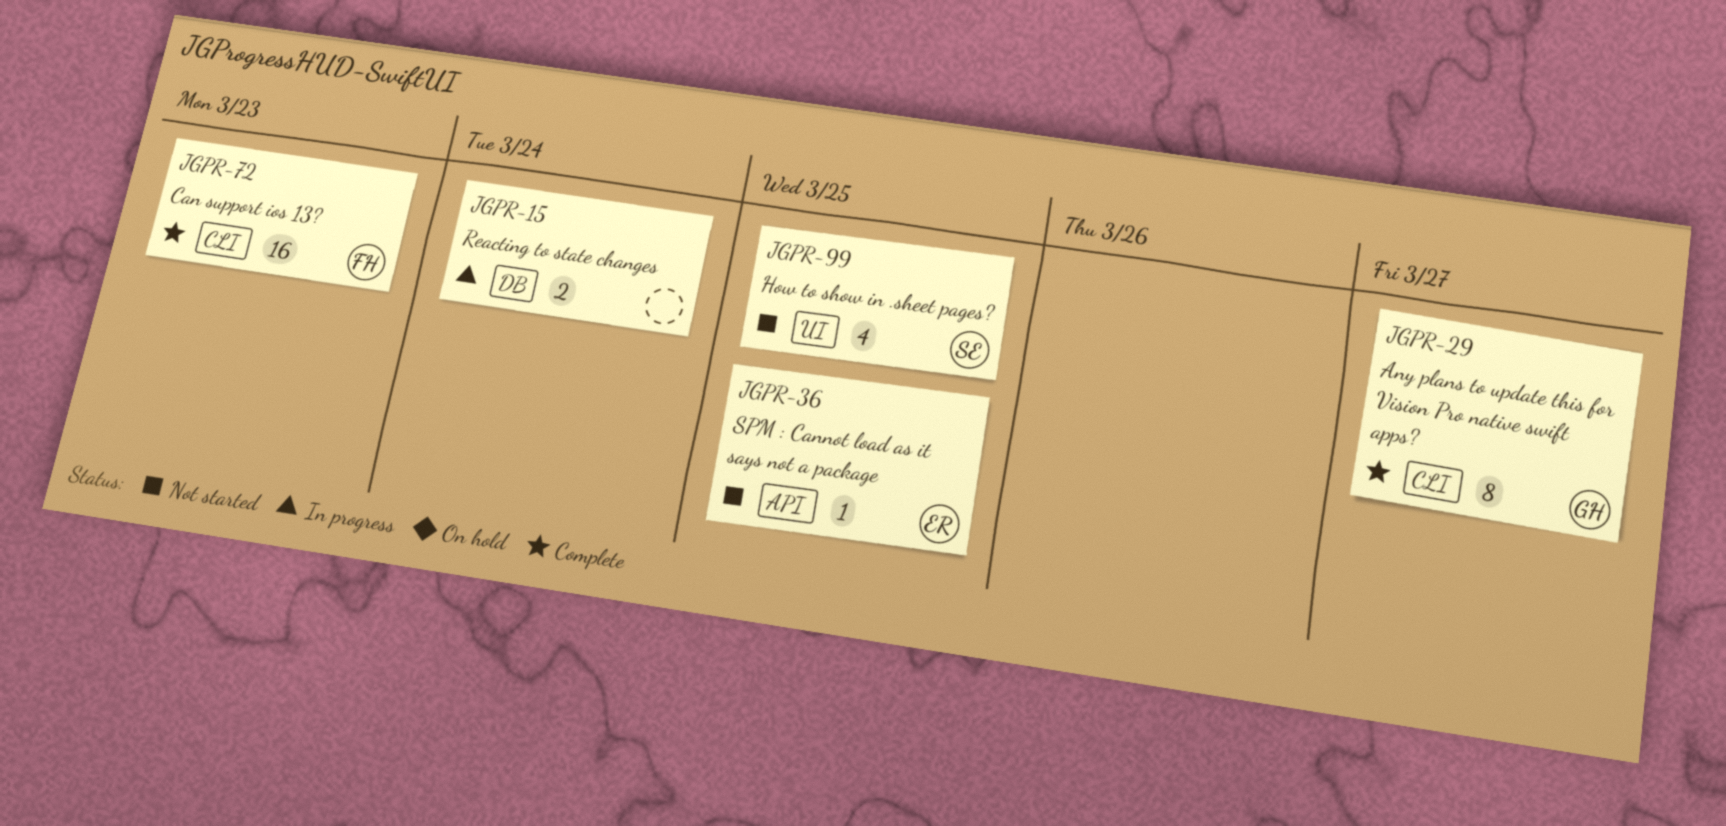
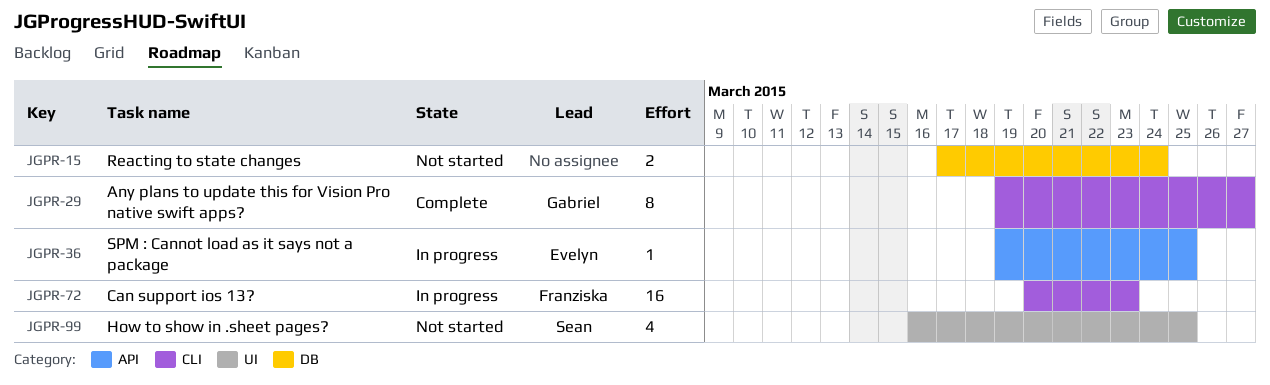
JGPR-15, status: In progress -> Not started
JGPR-36, status: Not started -> In progress
JGPR-72, status: Complete -> In progress

